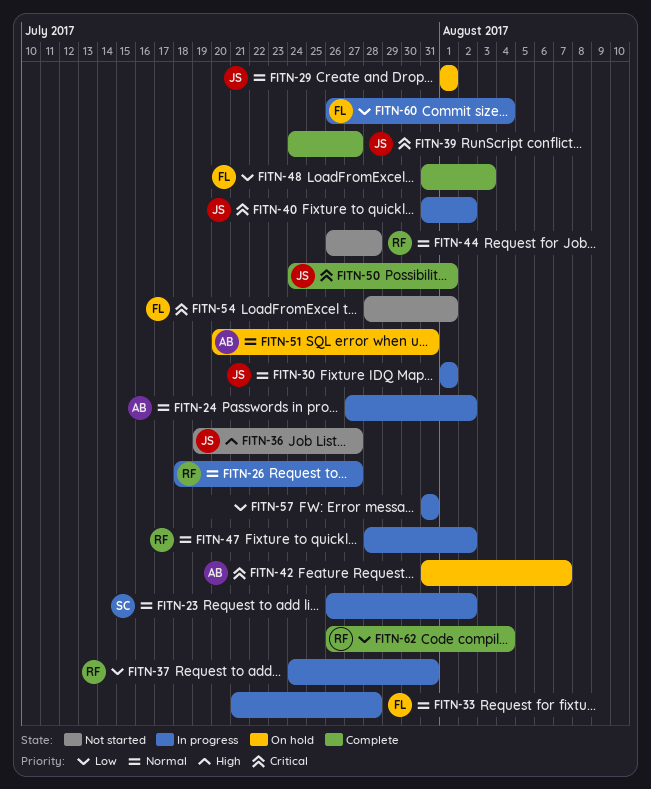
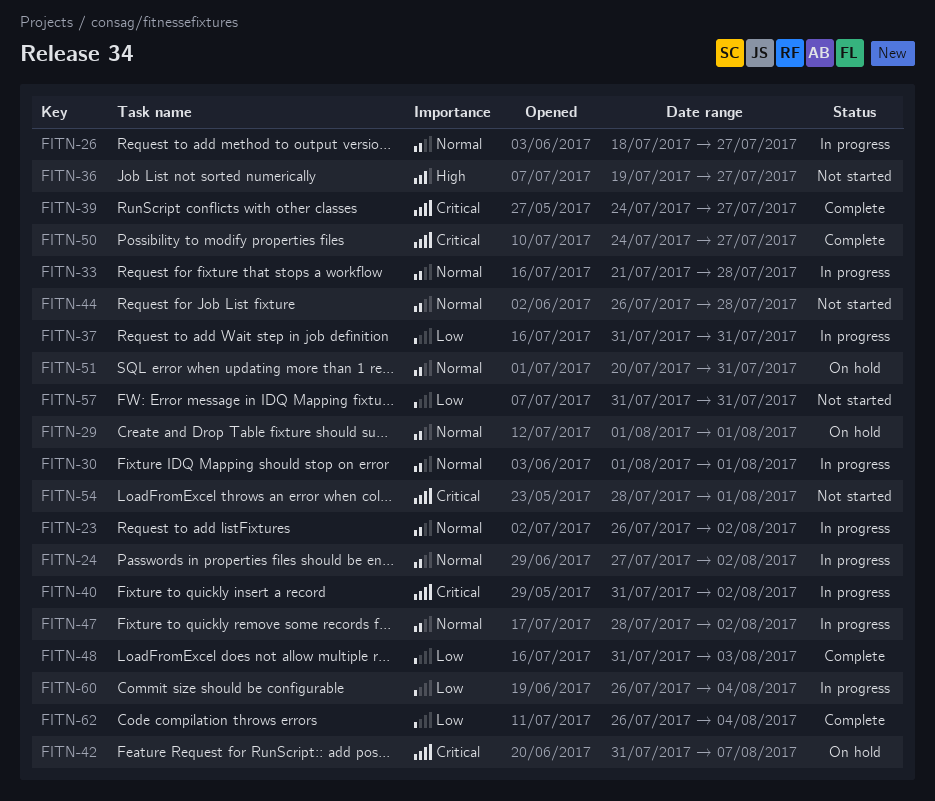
FITN-37, start: Jul 24 -> Jul 31
FITN-50, due: Aug 1 -> Jul 27
FITN-57, status: In progress -> Not started

